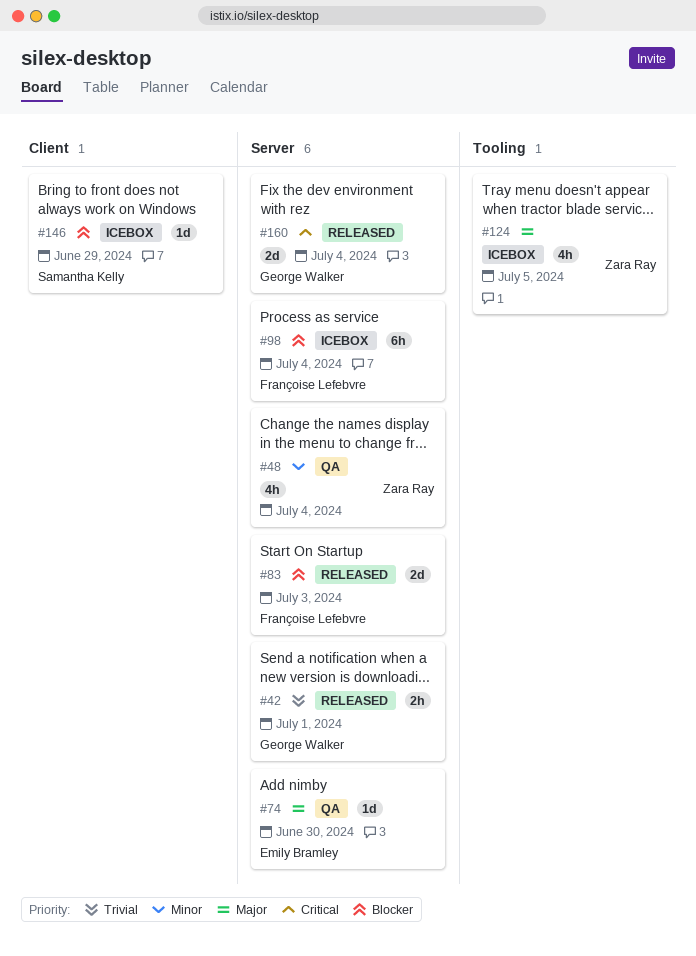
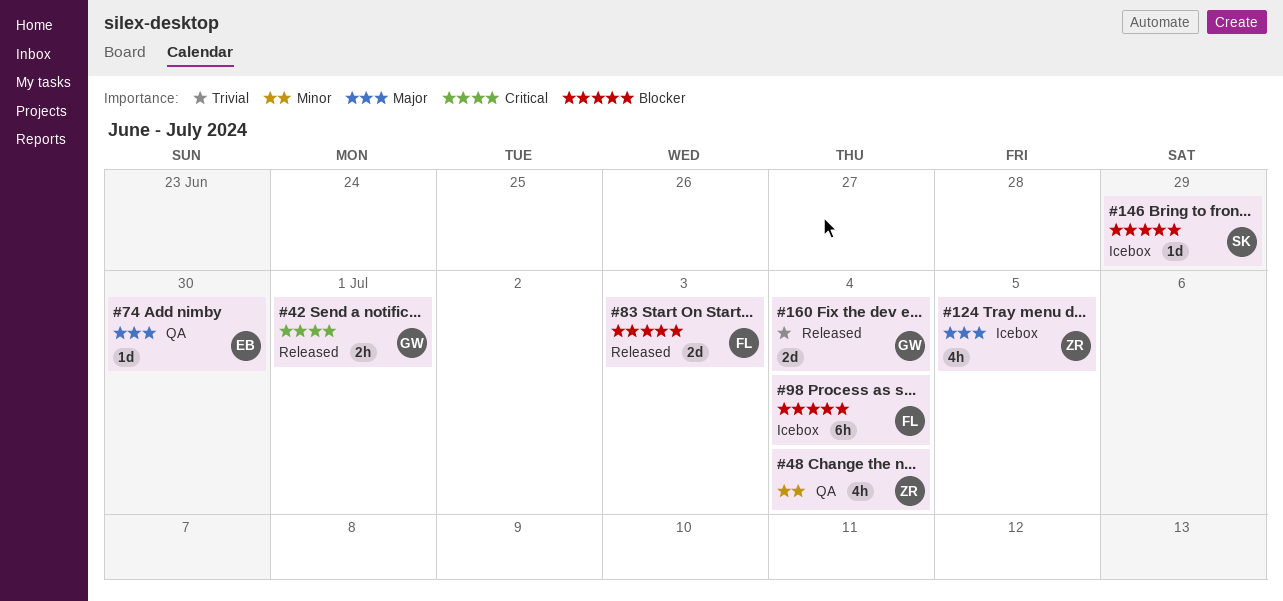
#42, priority: Trivial -> Critical
#160, priority: Critical -> Trivial

